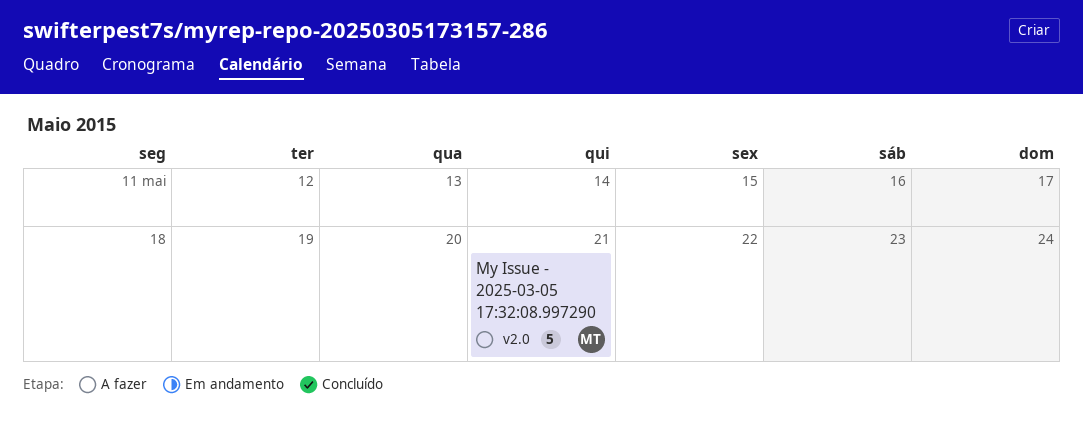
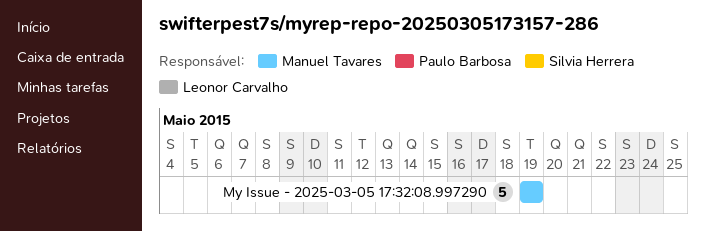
My Issue - 2025-03-05 17:32:08.997290, due: May 21 -> May 19

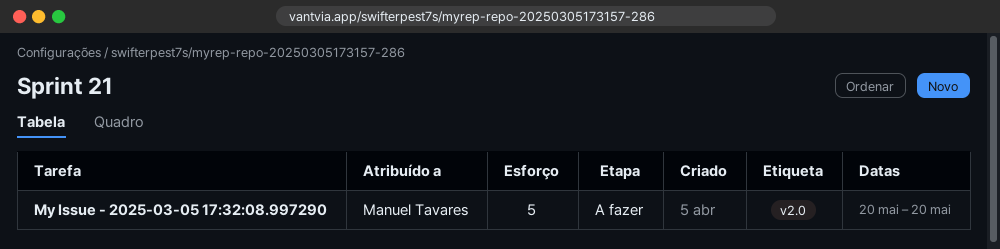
My Issue - 2025-03-05 17:32:08.997290, start: May 19 -> May 20
My Issue - 2025-03-05 17:32:08.997290, due: May 19 -> May 20

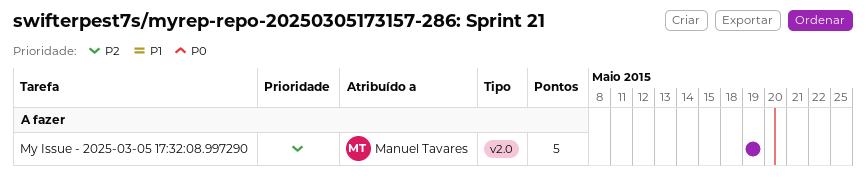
My Issue - 2025-03-05 17:32:08.997290, start: May 20 -> May 19
My Issue - 2025-03-05 17:32:08.997290, due: May 20 -> May 19

